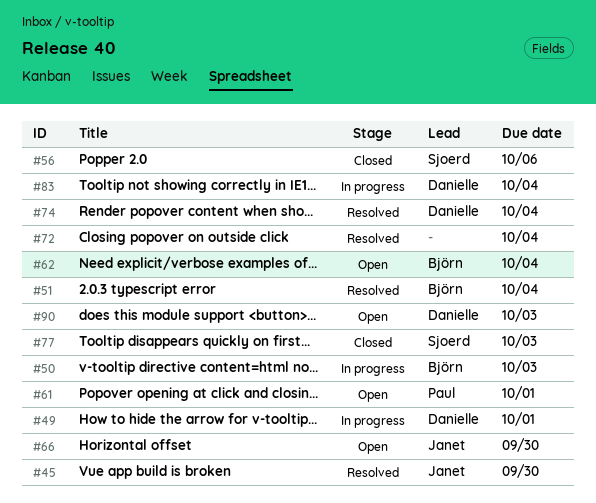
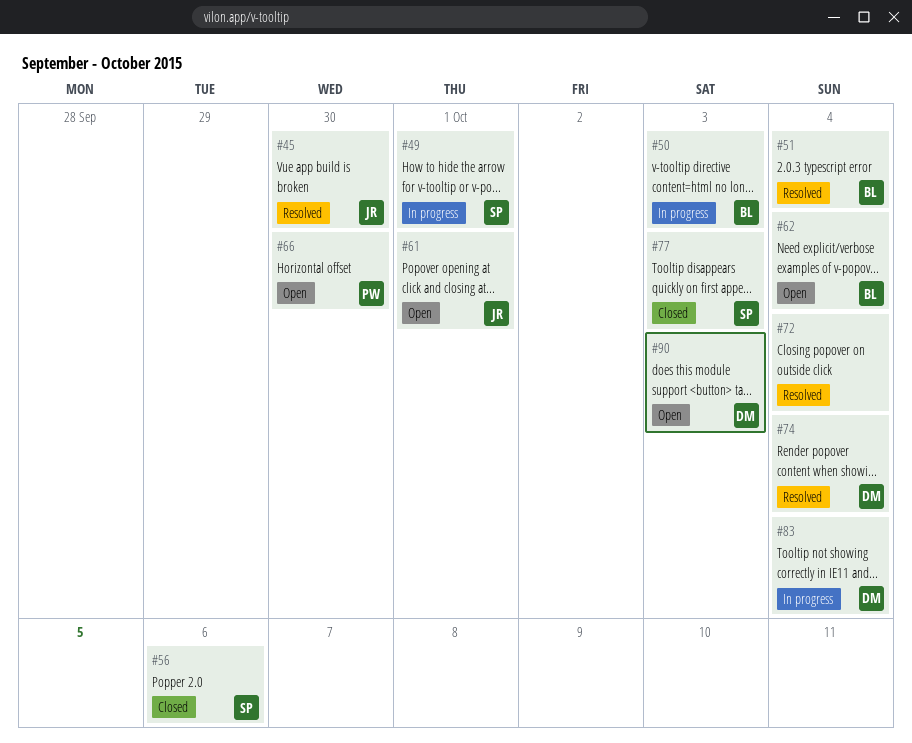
#49, owner: Danielle -> Sjoerd
#61, owner: Paul -> Janet
#66, owner: Janet -> Paul

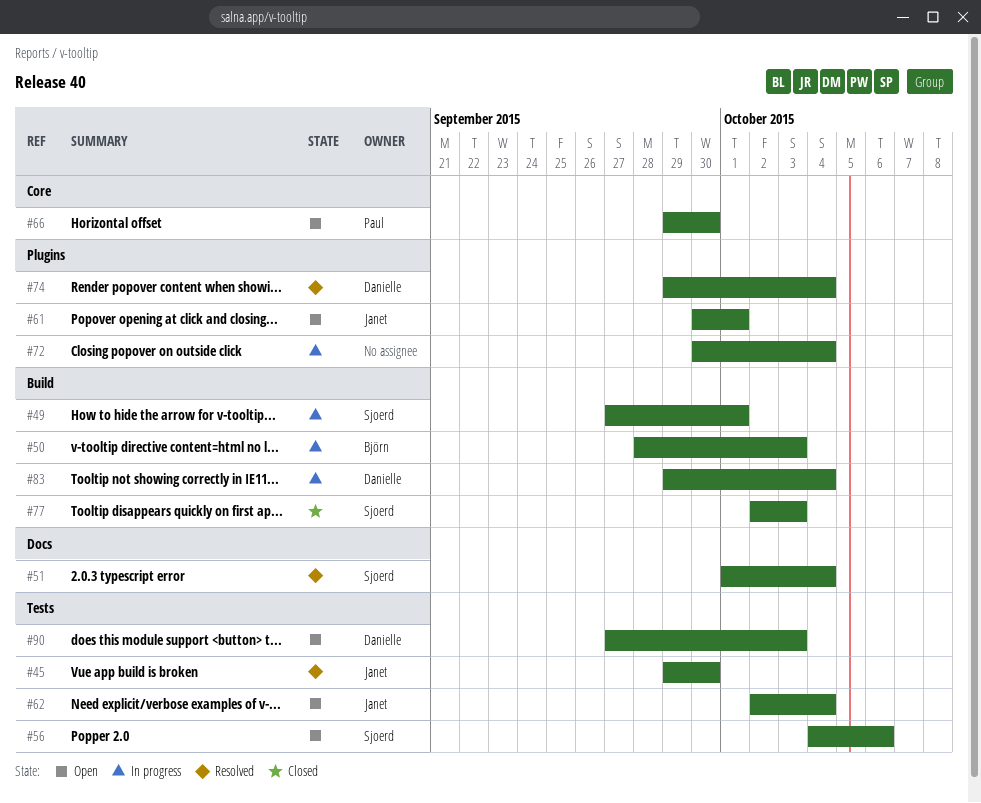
#51, owner: Björn -> Sjoerd
#56, status: Closed -> Open
#62, owner: Björn -> Janet
#72, status: Resolved -> In progress

